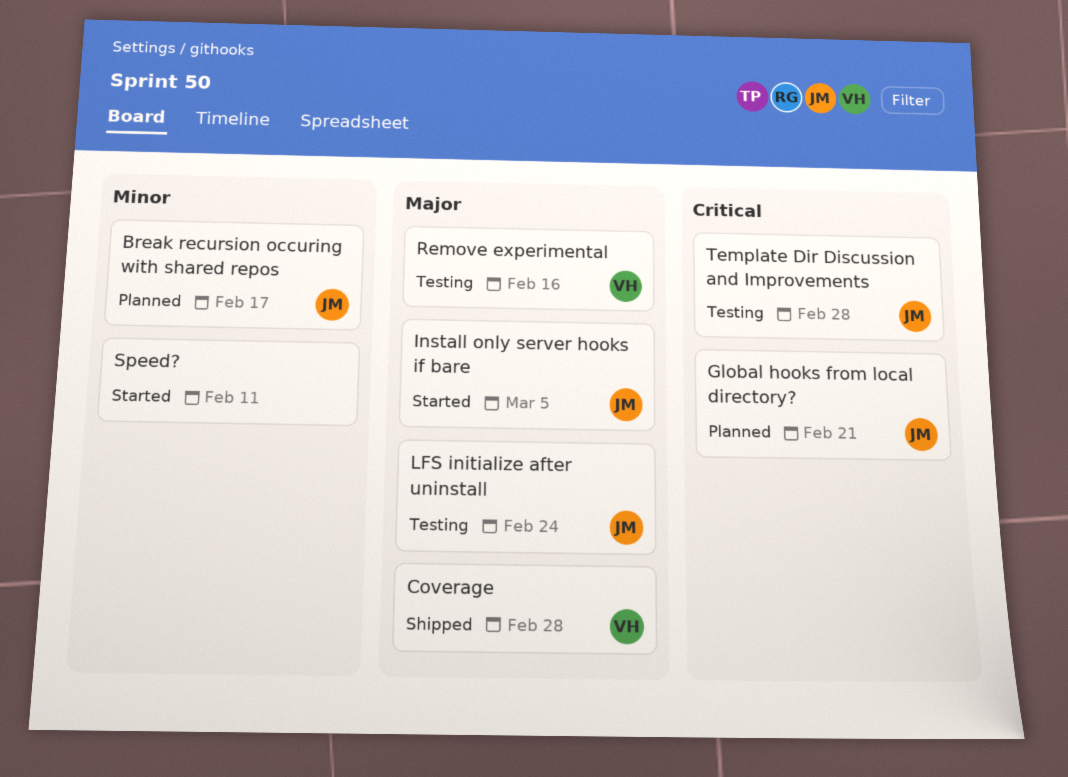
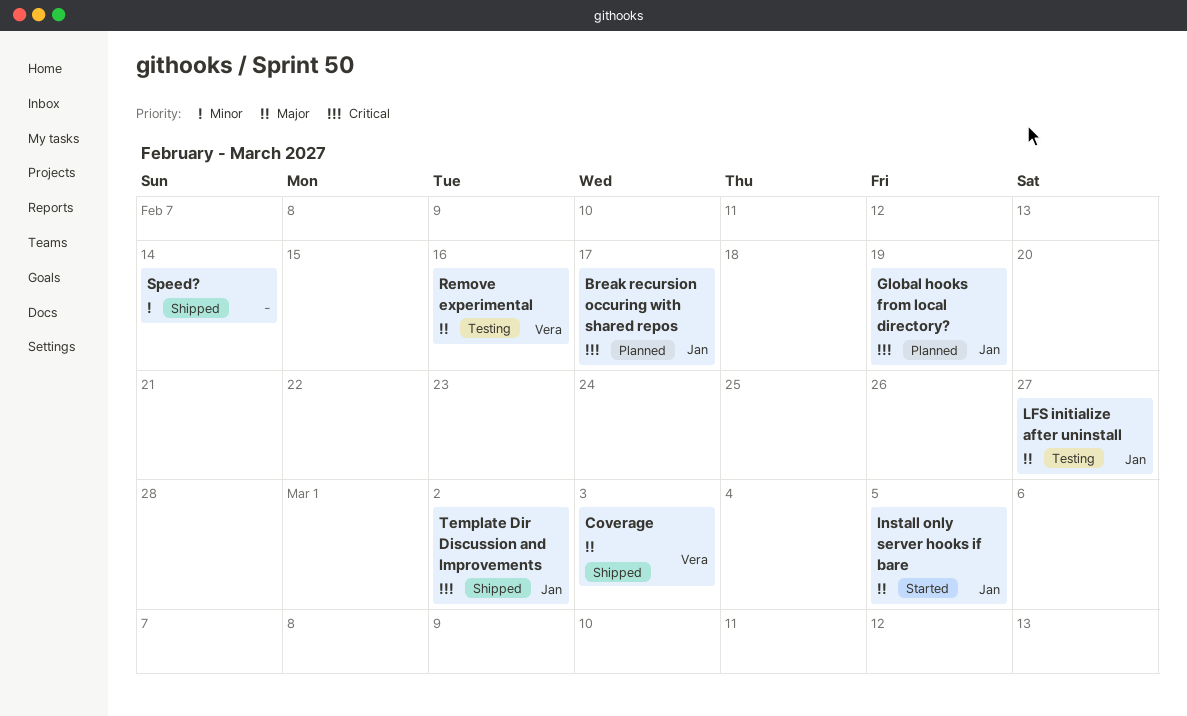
Break recursion occuring with shared repos, priority: Minor -> Critical
Coverage, due: Feb 28 -> Mar 3
Global hooks from local directory?, due: Feb 21 -> Feb 19
LFS initialize after uninstall, due: Feb 24 -> Feb 27
Speed?, status: Started -> Shipped
Speed?, due: Feb 11 -> Feb 14
Template Dir Discussion and Improvements, status: Testing -> Shipped
Template Dir Discussion and Improvements, due: Feb 28 -> Mar 2

